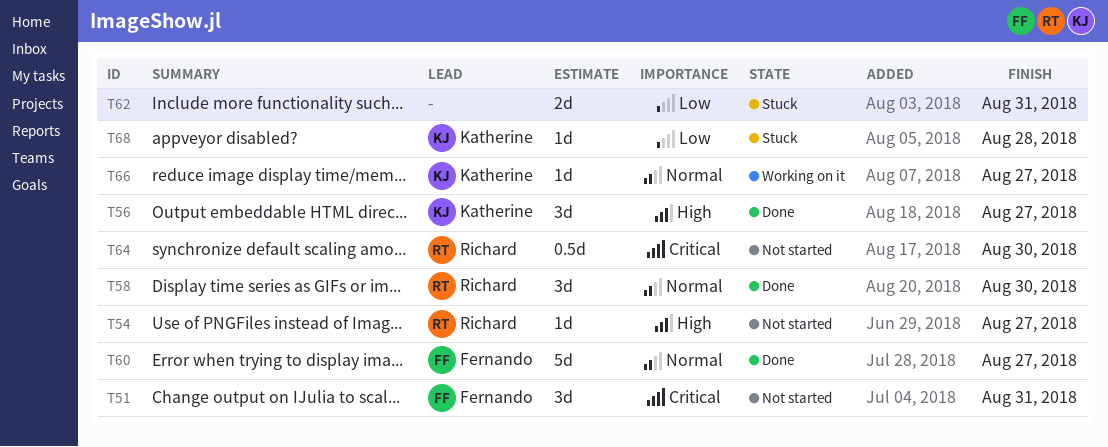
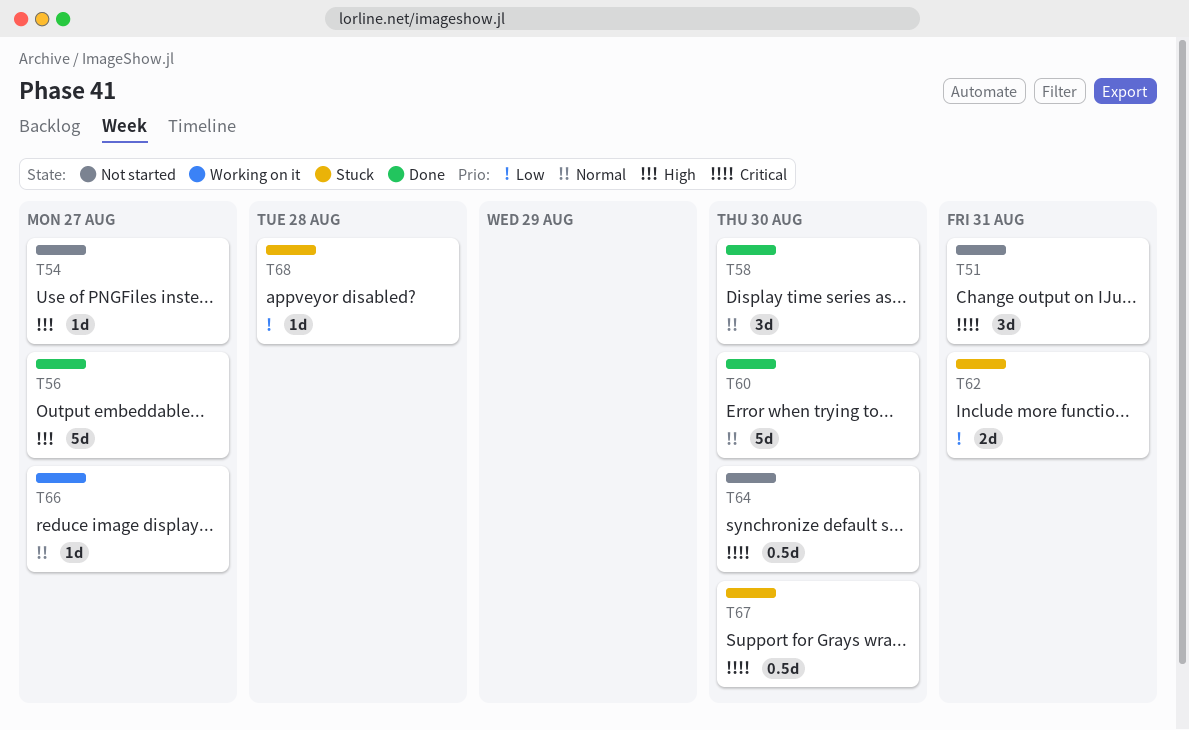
T56, estimate: 3d -> 5d
T60, due: Aug 27 -> Aug 30
T67: none -> present

